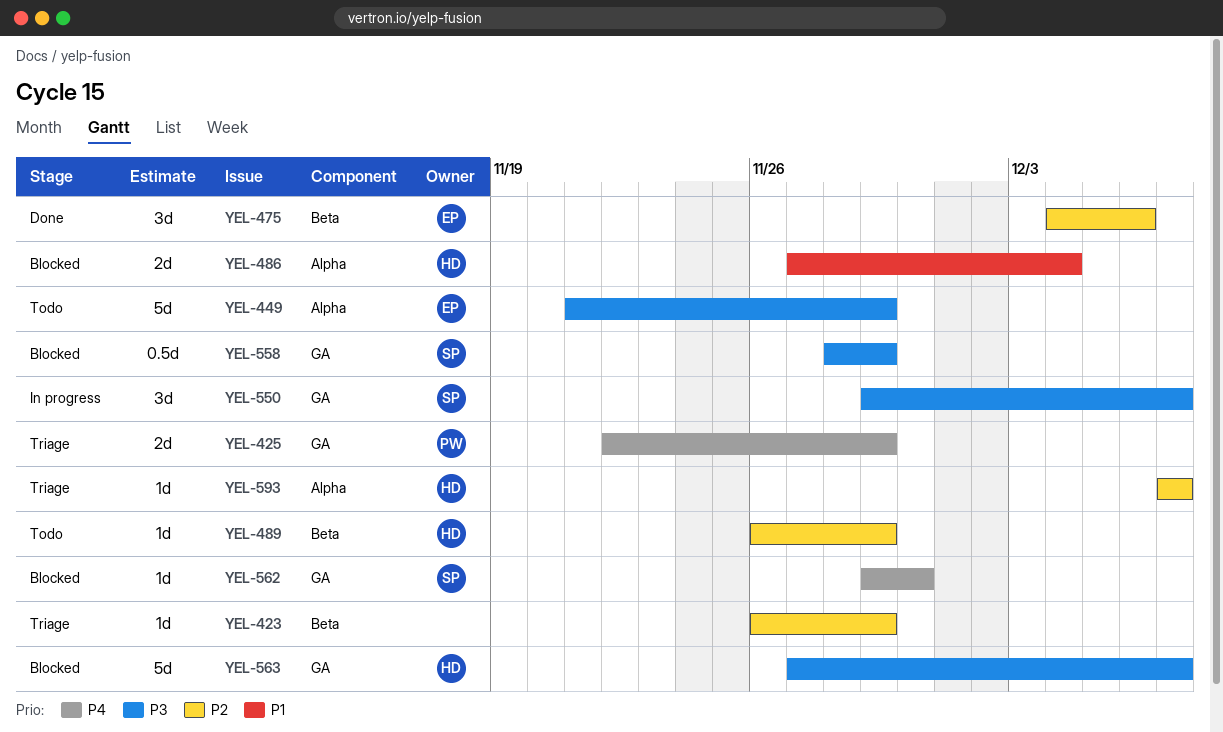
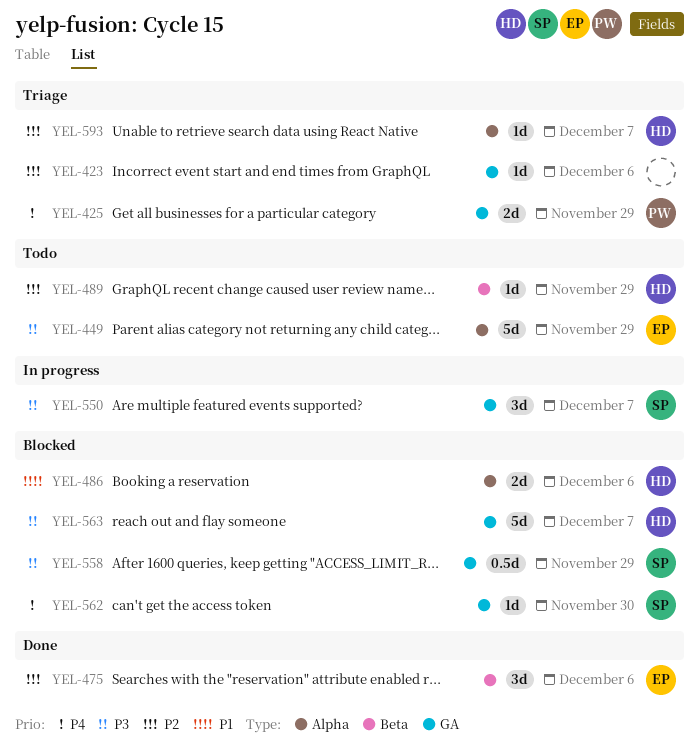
YEL-423, label: Beta -> GA
YEL-423, due: Nov 29 -> Dec 6
YEL-486, due: Dec 4 -> Dec 6

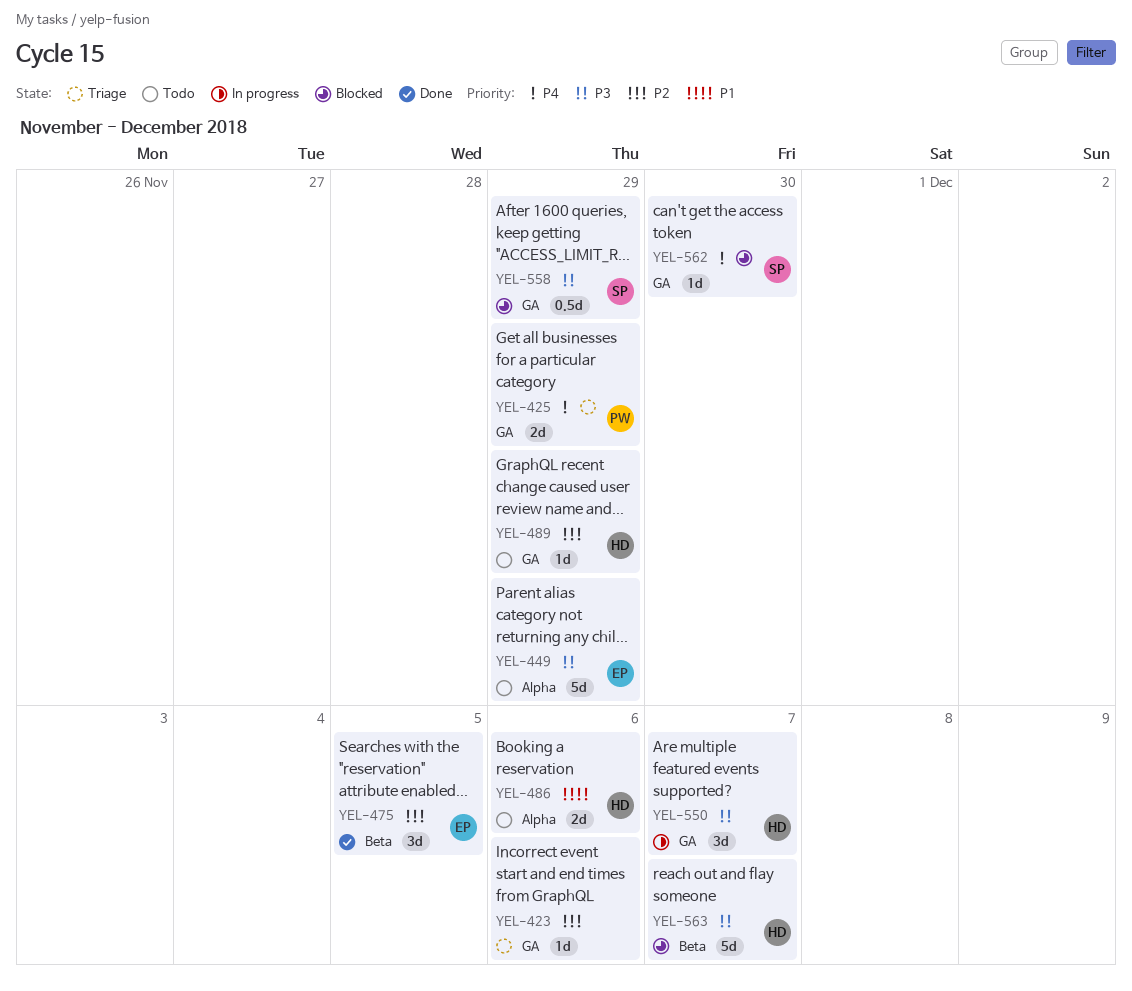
YEL-475, due: Dec 6 -> Dec 5
YEL-486, status: Blocked -> Todo
YEL-489, label: Beta -> GA
YEL-550, owner: SP -> HD
YEL-563, label: GA -> Beta
YEL-593: present -> none

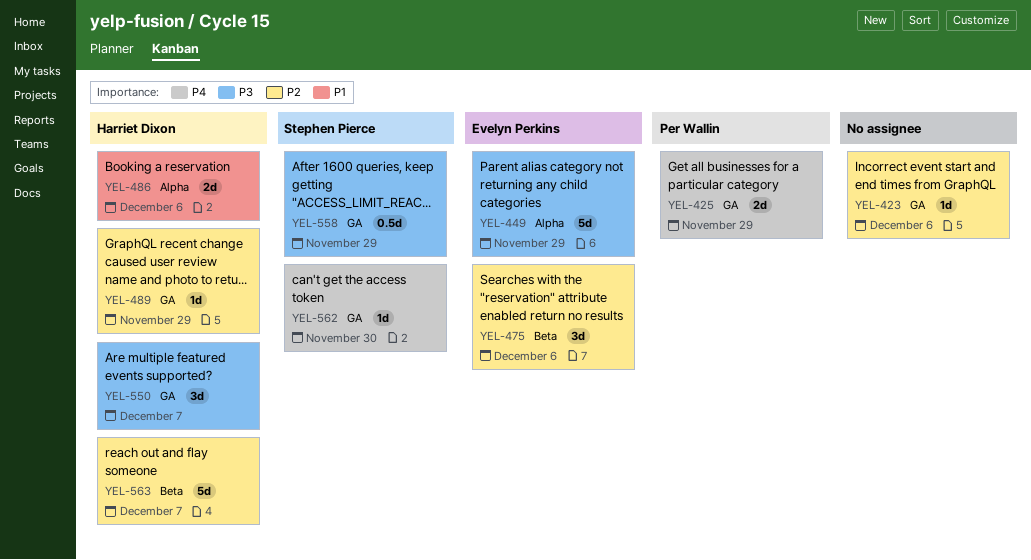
YEL-475, due: Dec 5 -> Dec 6
YEL-563, priority: P3 -> P2

